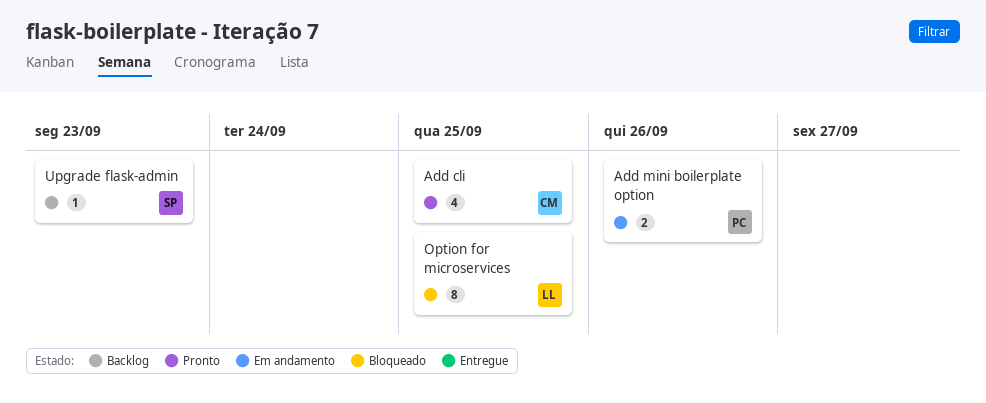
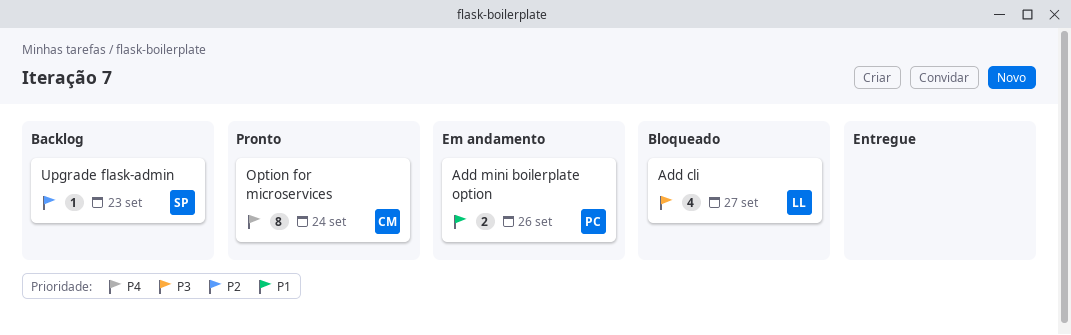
Add cli, status: Pronto -> Bloqueado
Add cli, owner: CM -> LL
Add cli, due: Sep 25 -> Sep 27
Option for microservices, status: Bloqueado -> Pronto
Option for microservices, owner: LL -> CM
Option for microservices, due: Sep 25 -> Sep 24

